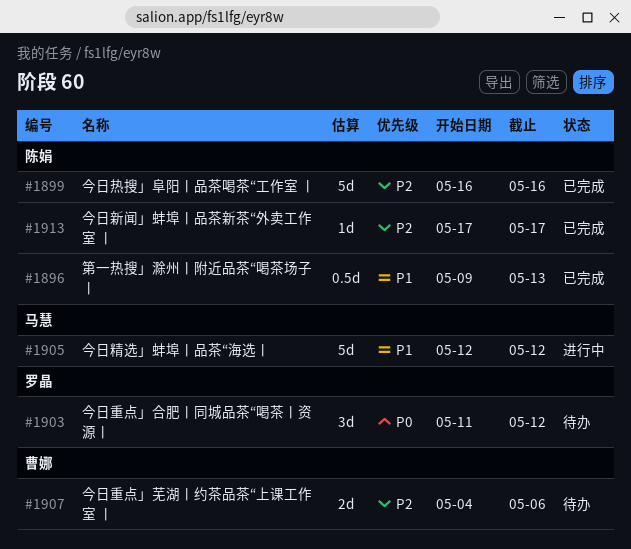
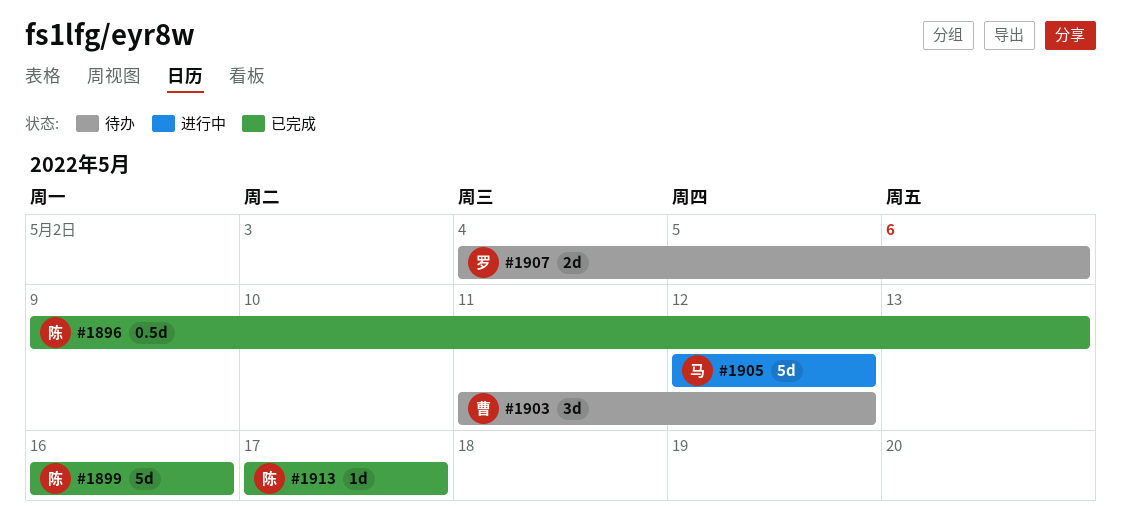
#1903, owner: 罗晶 -> 曹娜
#1907, owner: 曹娜 -> 罗晶

